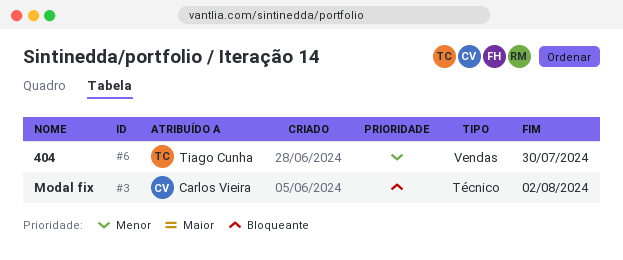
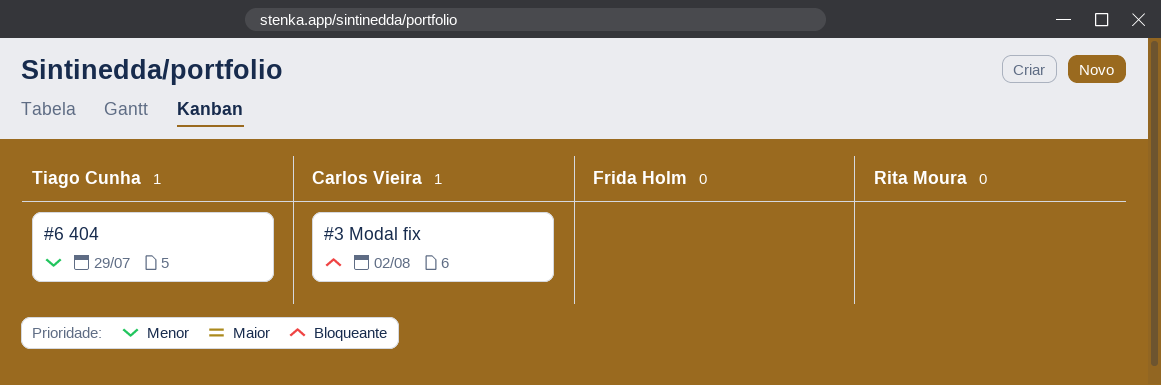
#6, due: Jul 30 -> Jul 29

